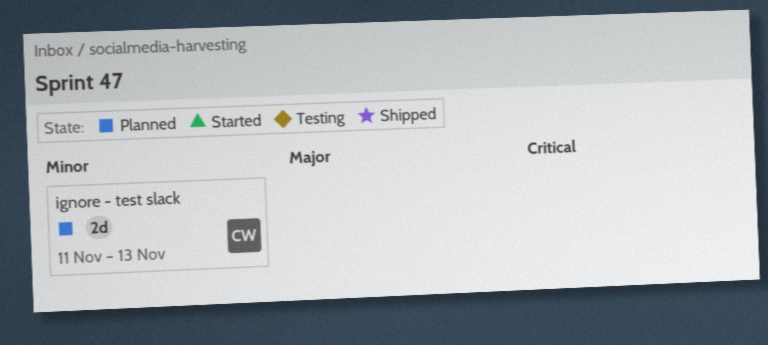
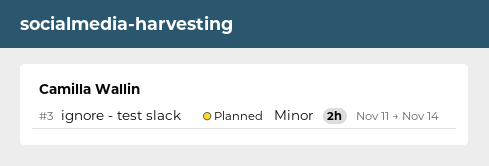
ignore - test slack, estimate: 2d -> 2h
ignore - test slack, due: Nov 13 -> Nov 14

